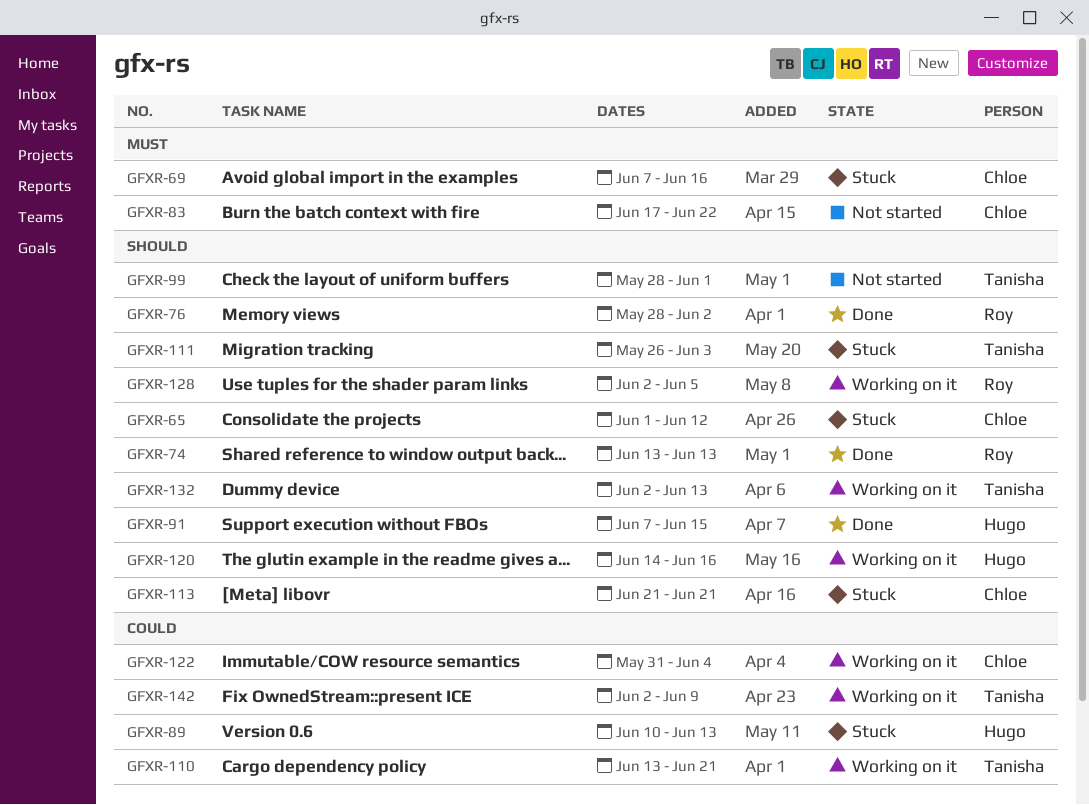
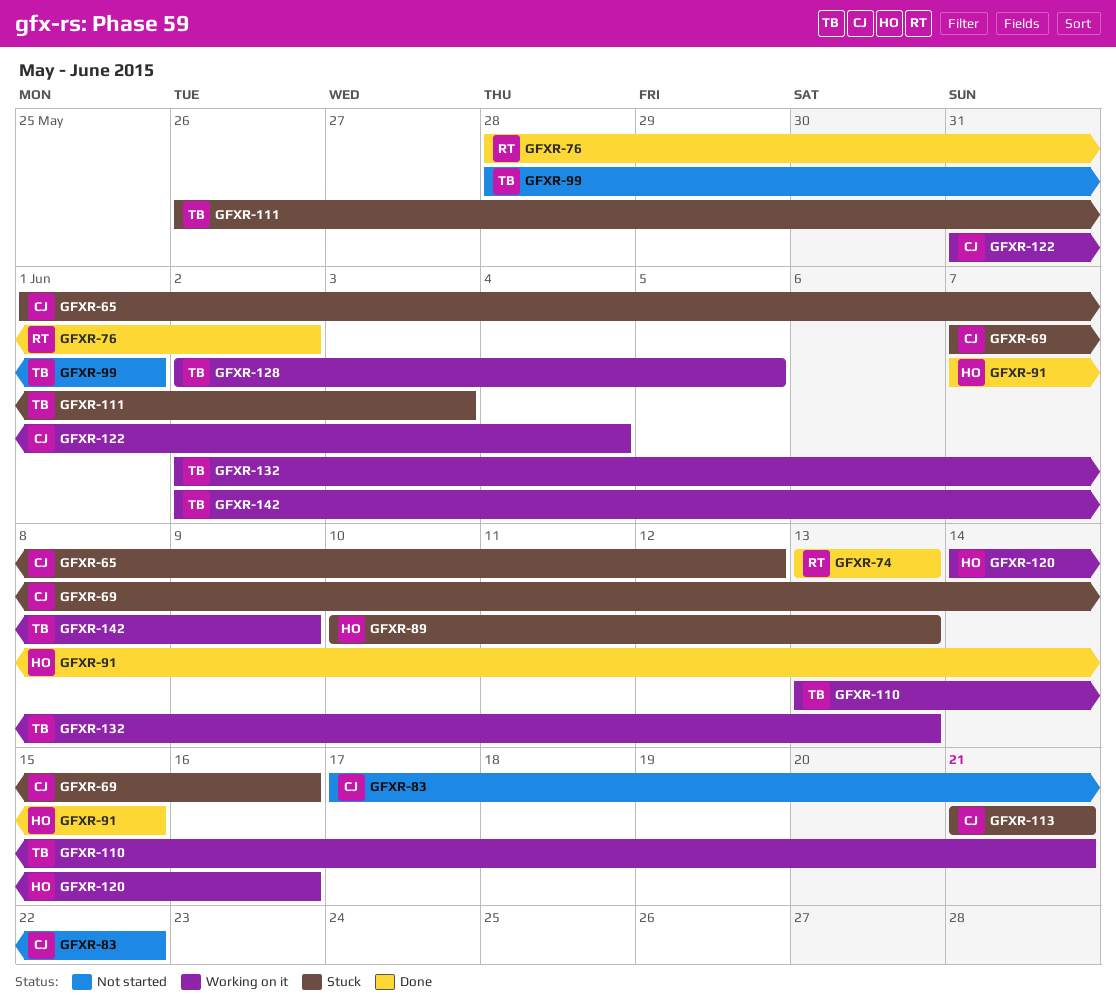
GFXR-128, owner: Roy -> Tanisha

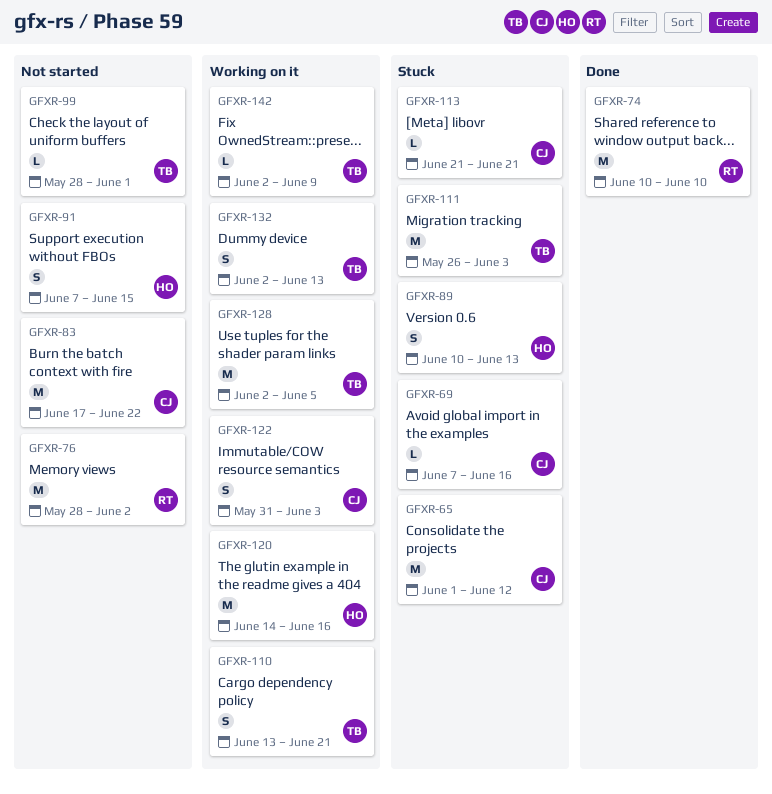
GFXR-74, start: Jun 13 -> Jun 10
GFXR-74, due: Jun 13 -> Jun 10
GFXR-76, status: Done -> Not started
GFXR-91, status: Done -> Not started
GFXR-122, due: Jun 4 -> Jun 3

